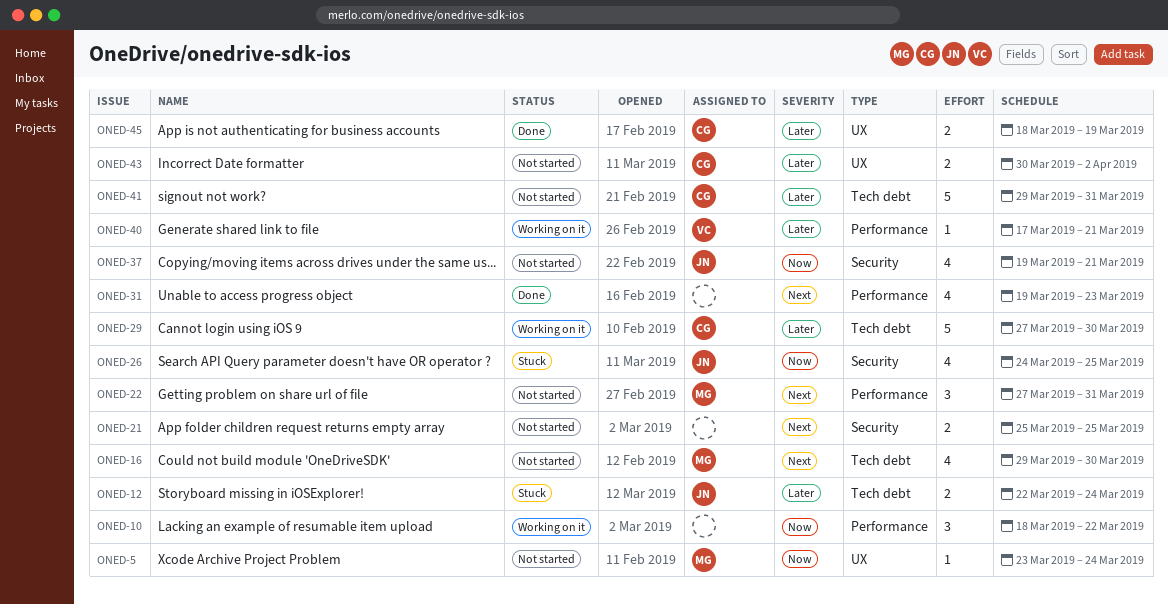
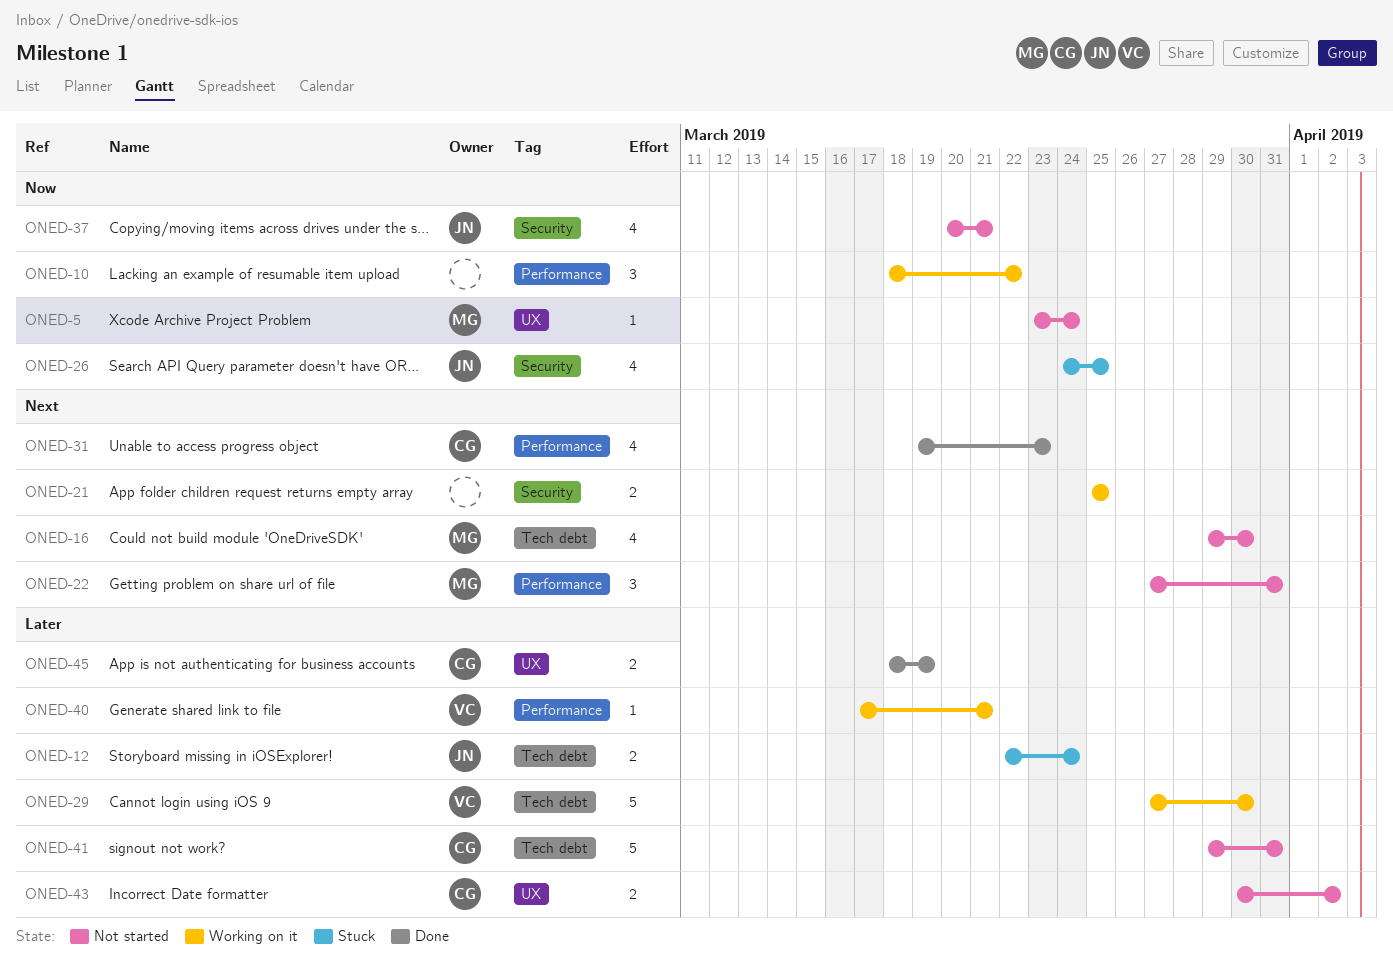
ONED-21, status: Not started -> Working on it
ONED-29, owner: CG -> VC
ONED-31, owner: none -> CG
ONED-37, start: Mar 19 -> Mar 20

